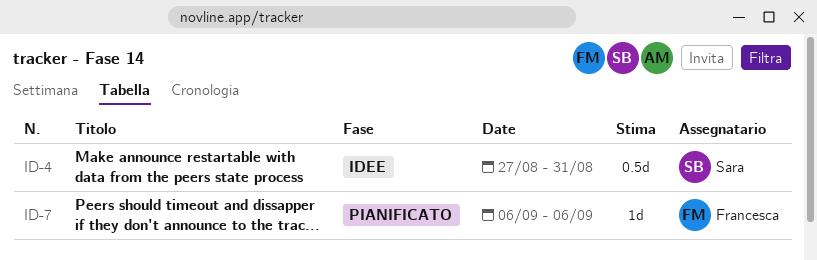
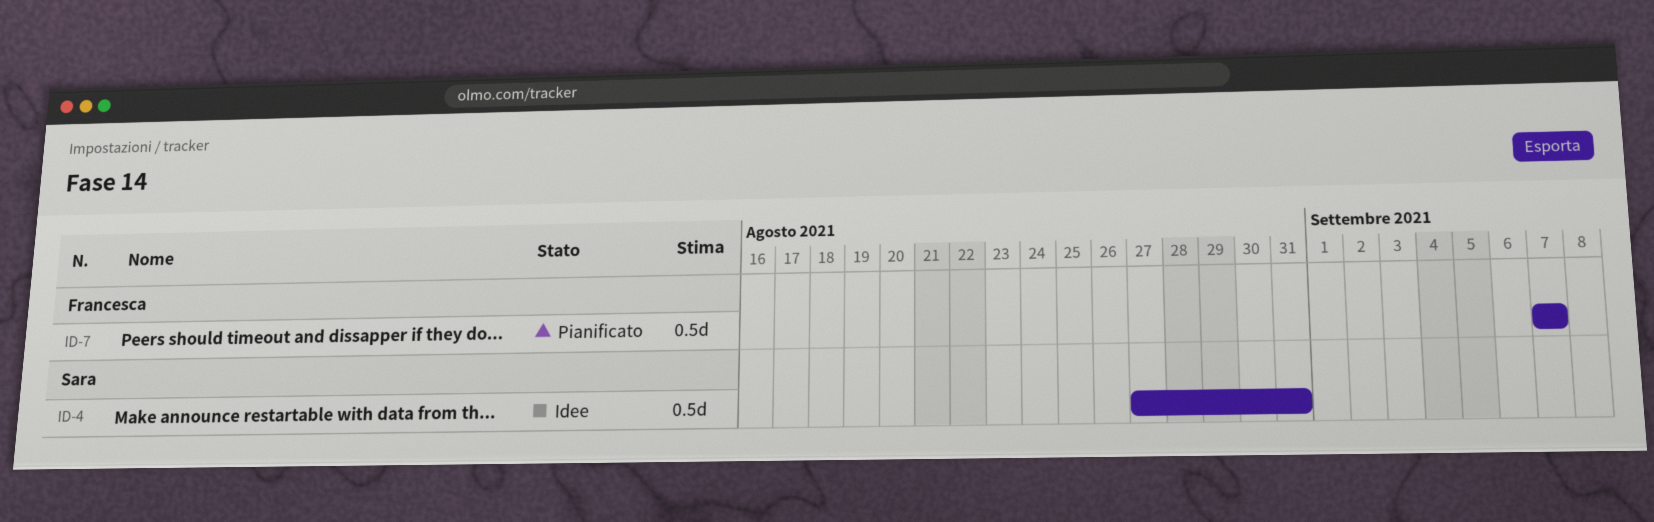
ID-7, estimate: 1d -> 0.5d
ID-7, start: Sep 6 -> Sep 7
ID-7, due: Sep 6 -> Sep 7

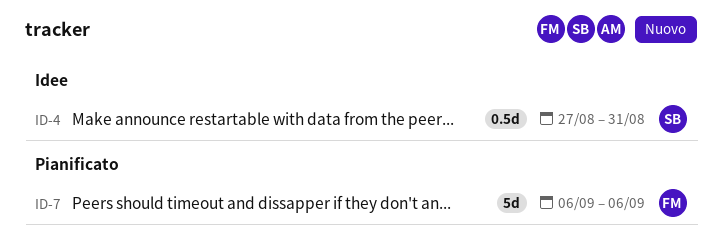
ID-7, estimate: 0.5d -> 5d
ID-7, start: Sep 7 -> Sep 6
ID-7, due: Sep 7 -> Sep 6

